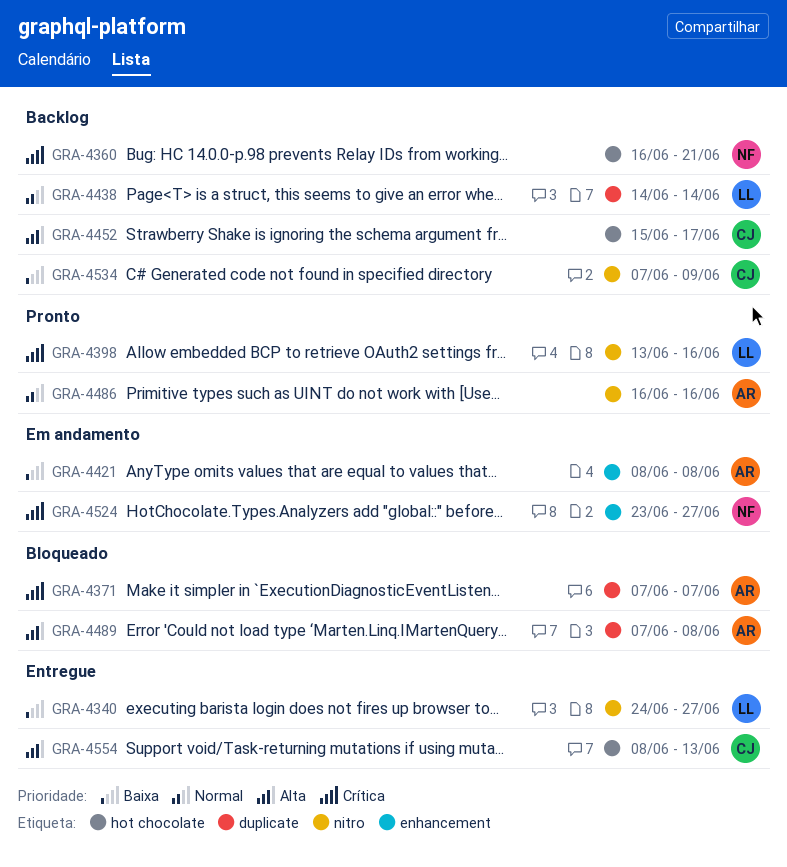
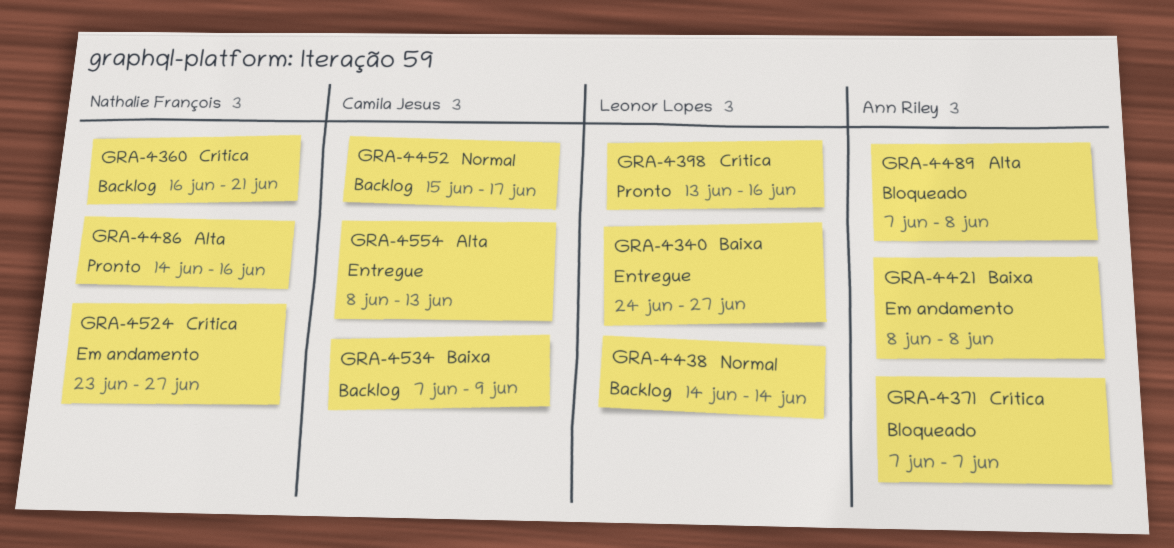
GRA-4452, priority: Alta -> Normal
GRA-4486, owner: Ann Riley -> Nathalie François
GRA-4486, priority: Normal -> Alta
GRA-4486, start: Jun 16 -> Jun 14

